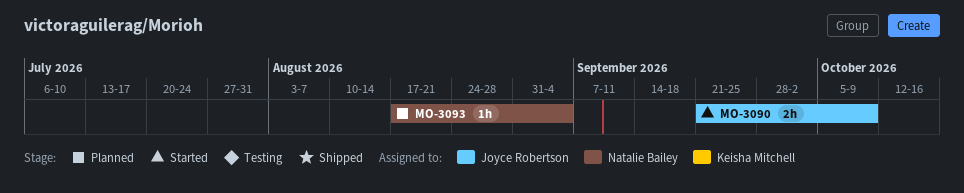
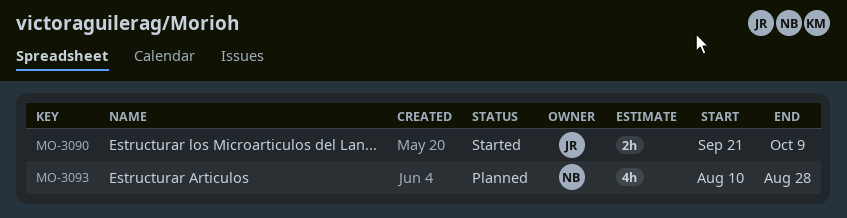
MO-3093, estimate: 1h -> 4h
MO-3093, start: Aug 17 -> Aug 10
MO-3093, due: Sep 4 -> Aug 28

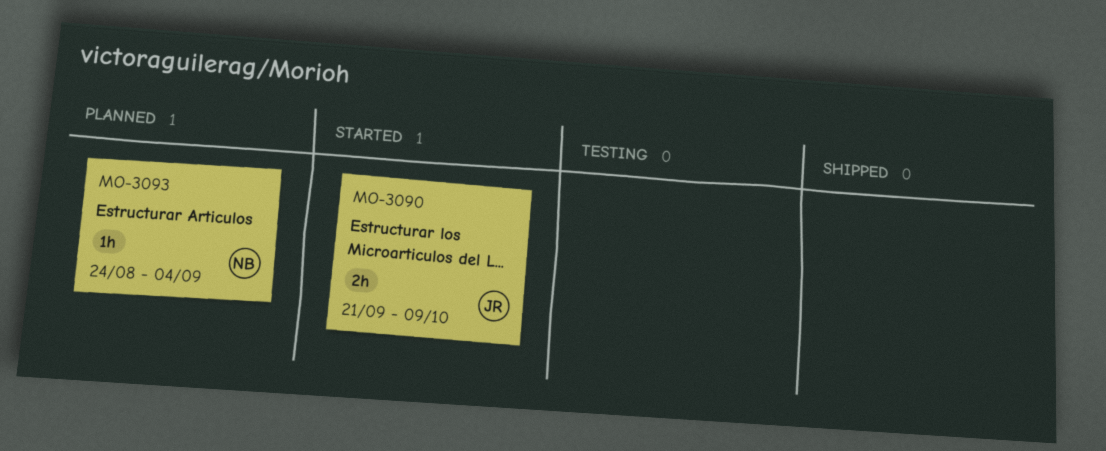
MO-3093, estimate: 4h -> 1h
MO-3093, start: Aug 10 -> Aug 24
MO-3093, due: Aug 28 -> Sep 4

